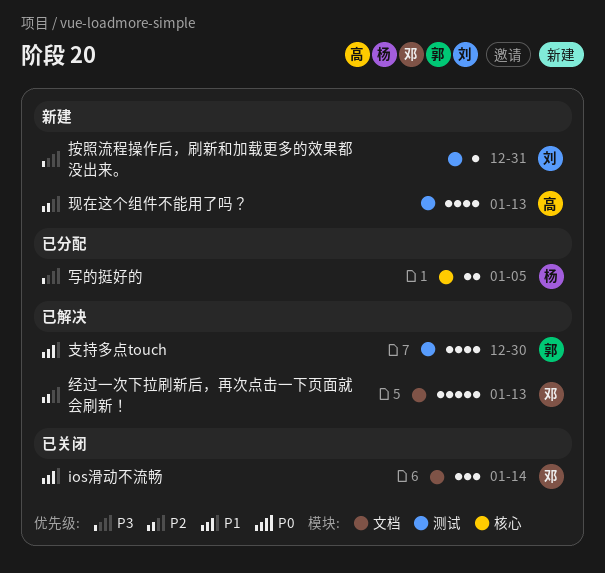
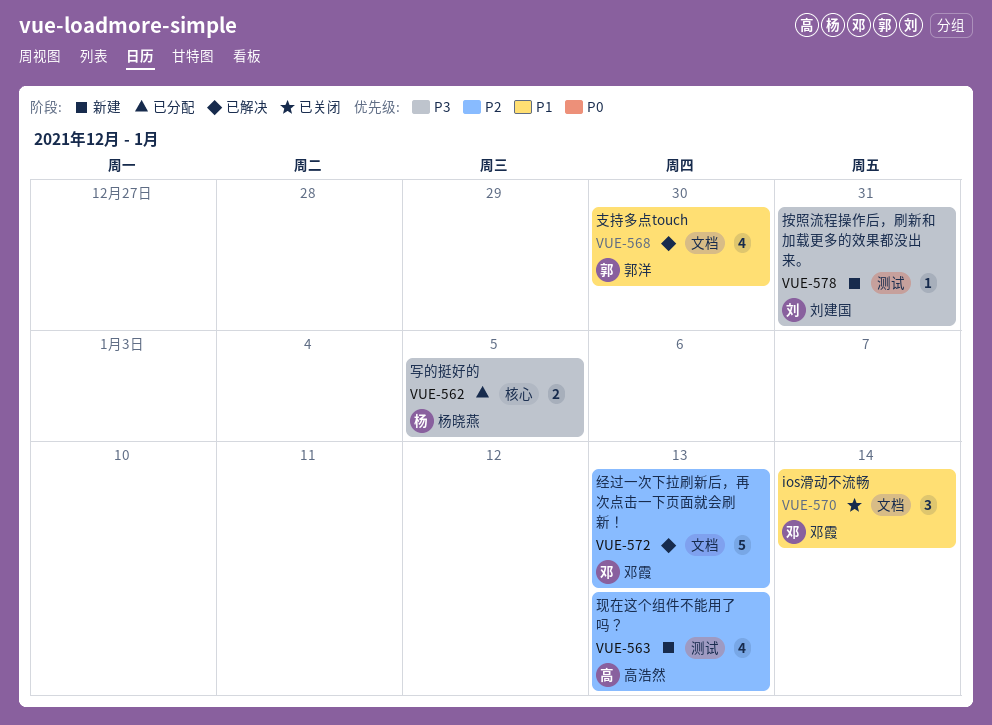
支持多点touch, label: 测试 -> 文档

